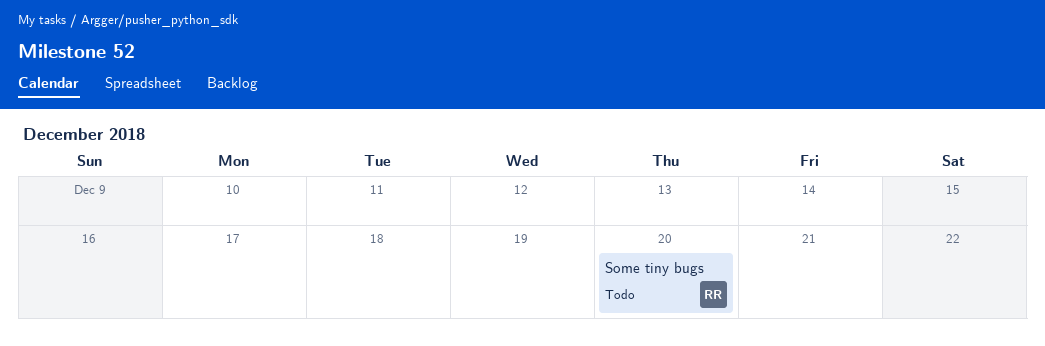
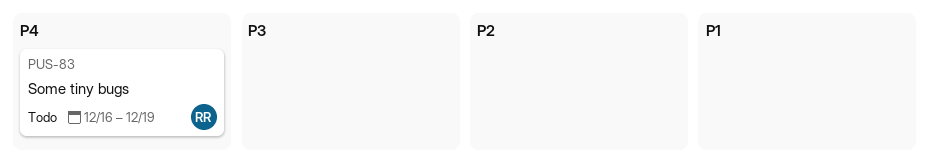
Some tiny bugs, due: Dec 20 -> Dec 19

